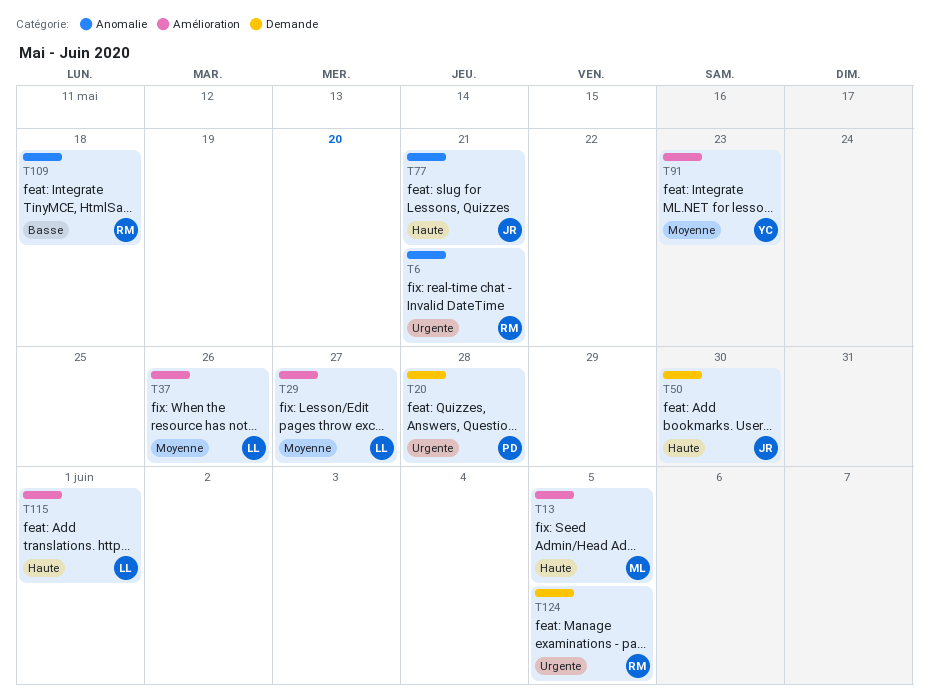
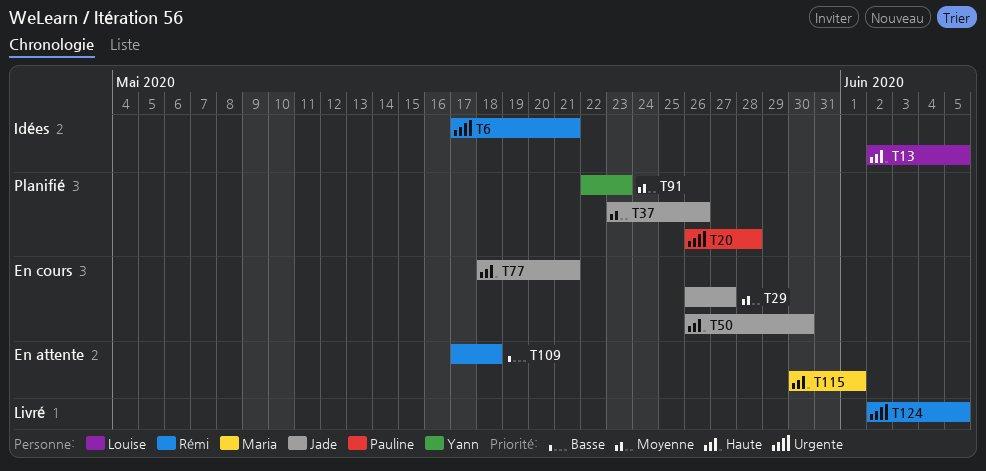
T13, owner: Maria -> Louise
T29, owner: Louise -> Jade
T37, owner: Louise -> Jade
T115, owner: Louise -> Maria

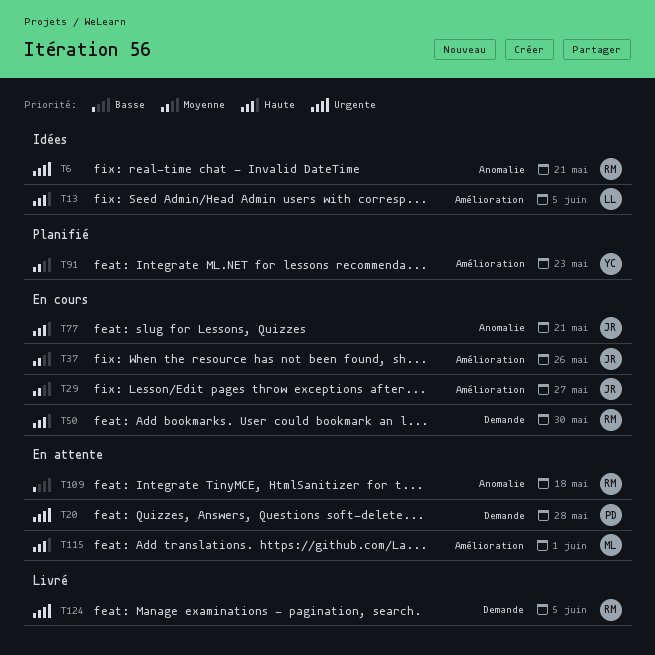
T20, status: Planifié -> En attente
T37, status: Planifié -> En cours
T50, owner: Jade -> Rémi

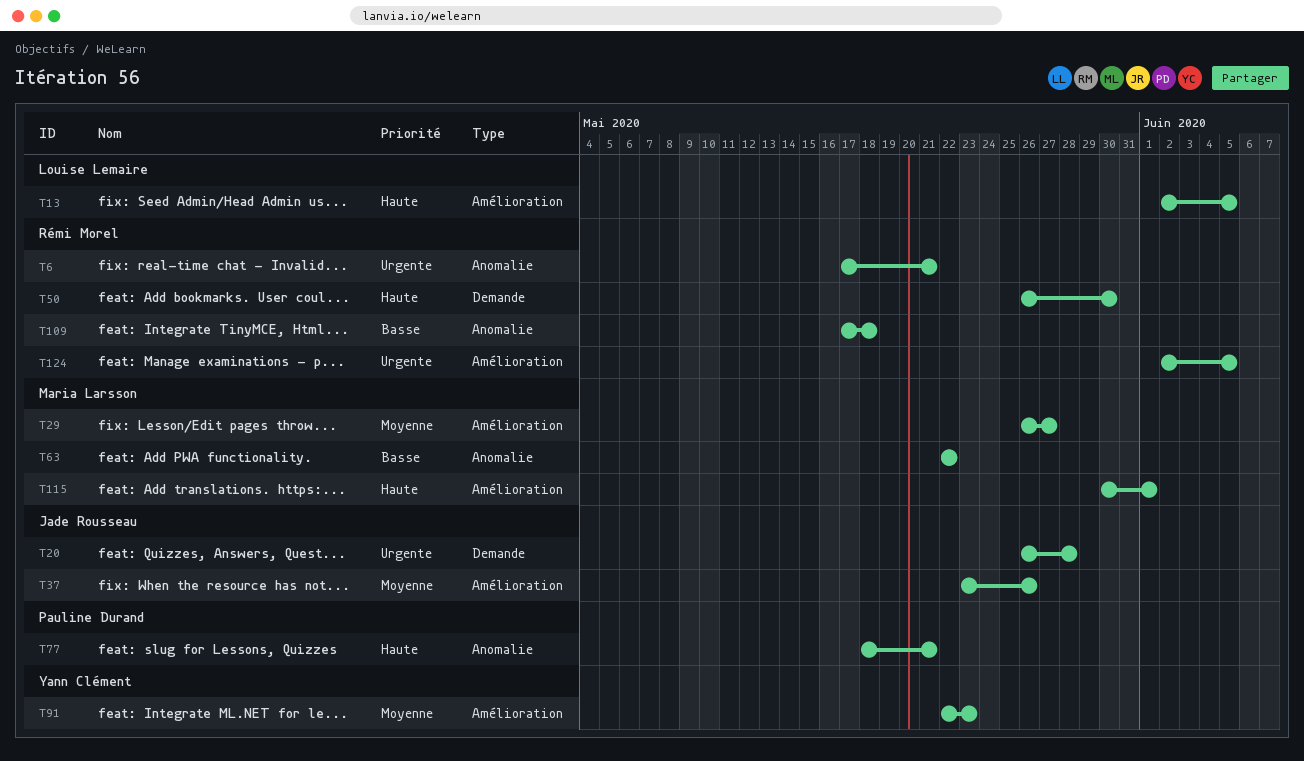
T20, owner: Pauline Durand -> Jade Rousseau
T29, owner: Jade Rousseau -> Maria Larsson
T63: none -> present
T77, owner: Jade Rousseau -> Pauline Durand
T124, label: Demande -> Amélioration

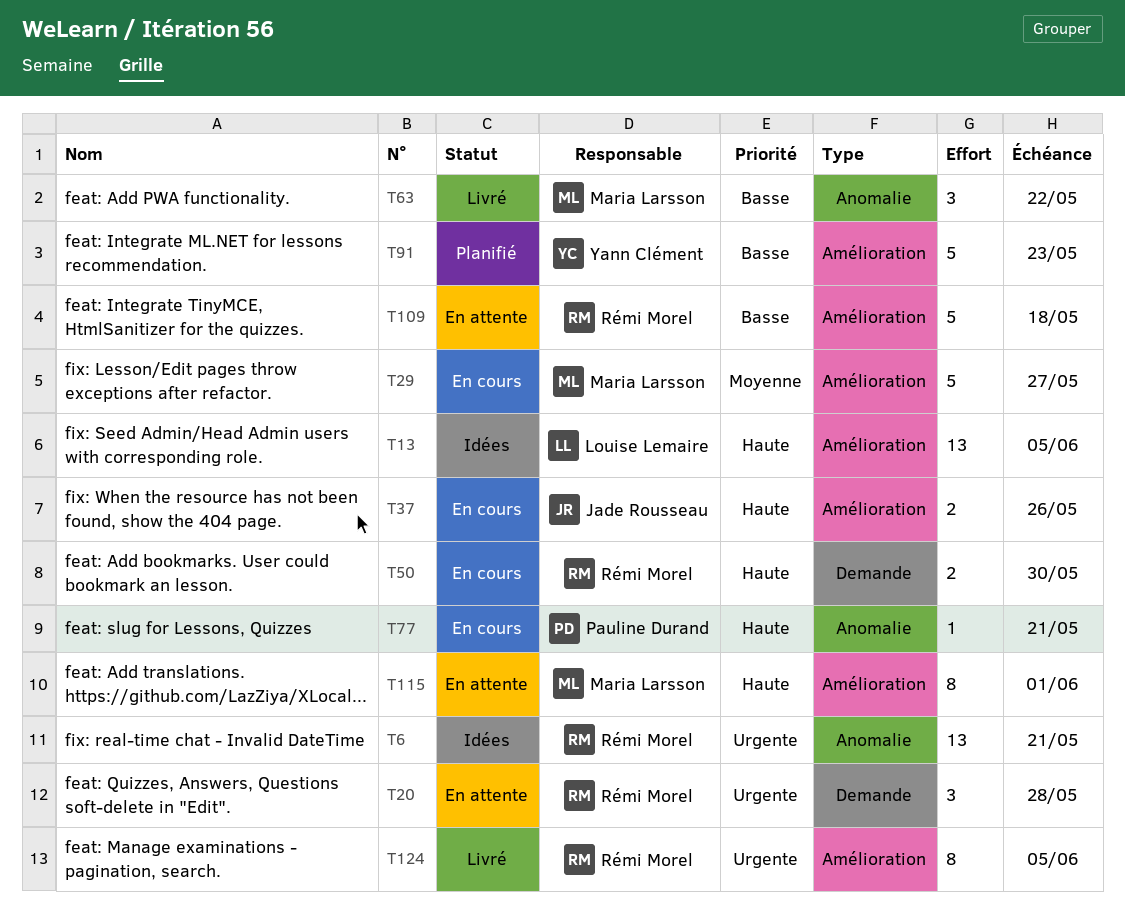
T20, owner: Jade Rousseau -> Rémi Morel
T37, priority: Moyenne -> Haute
T91, priority: Moyenne -> Basse
T109, label: Anomalie -> Amélioration

